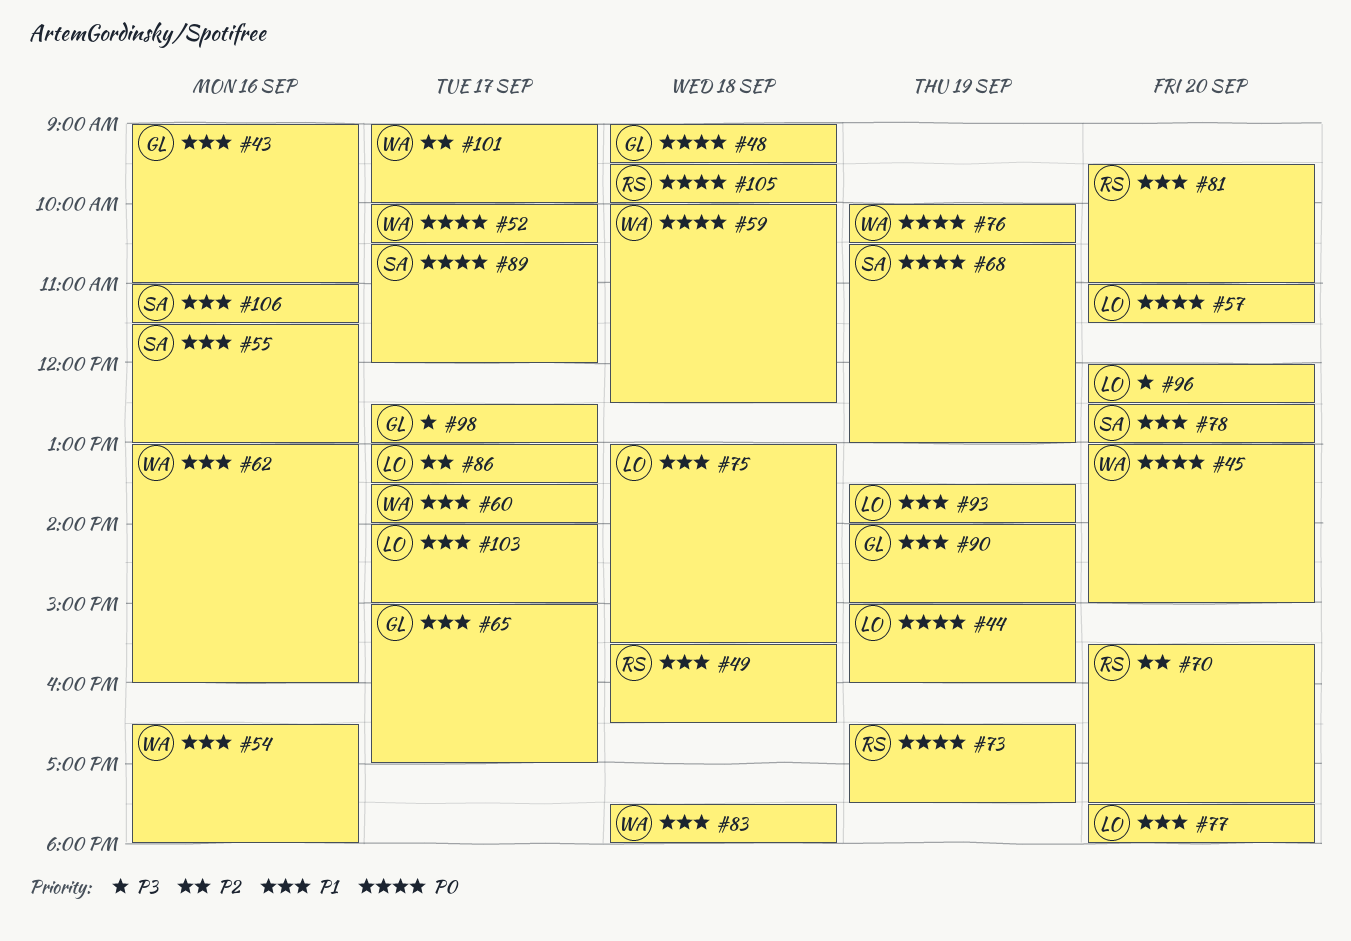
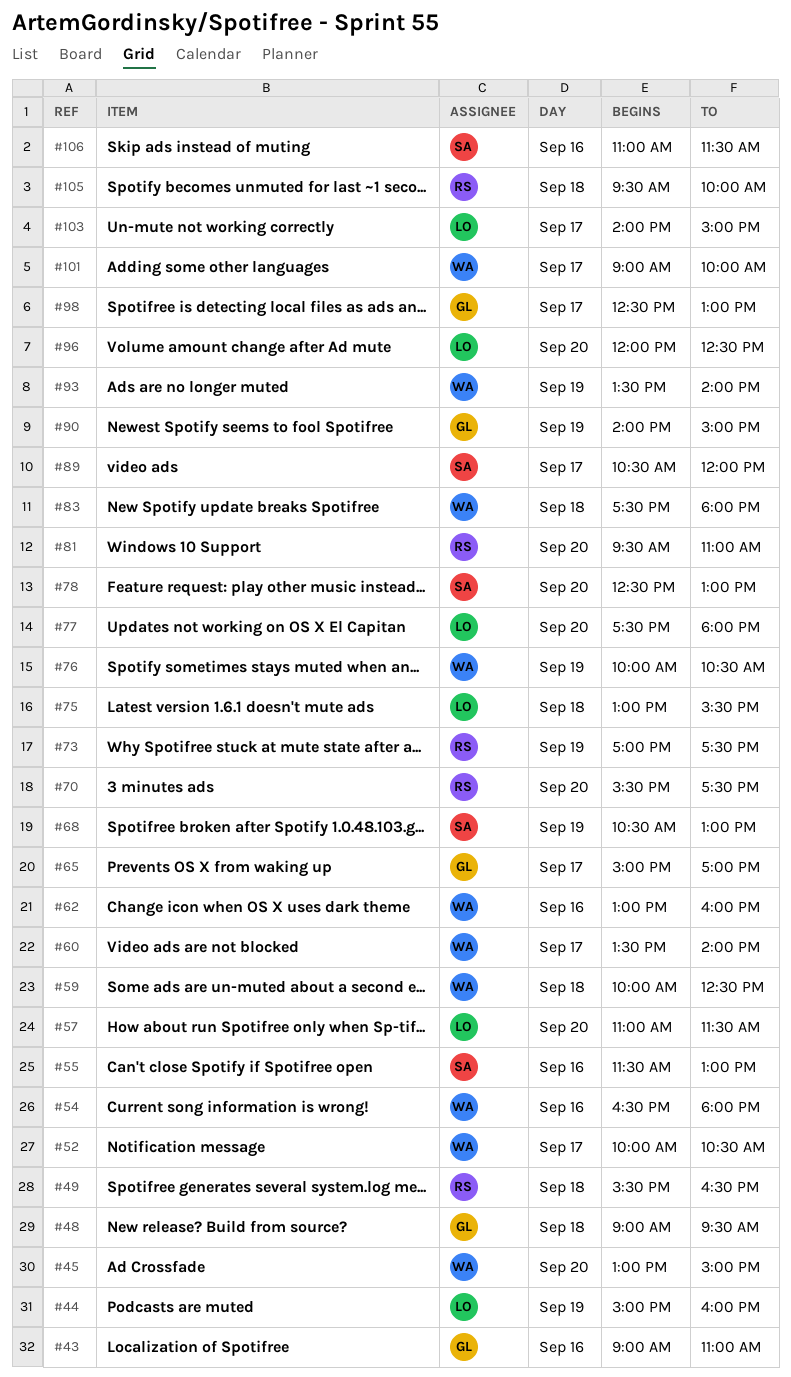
#73, begins: 16:30 -> 17:00
#86: present -> none
#93, owner: LO -> WA

